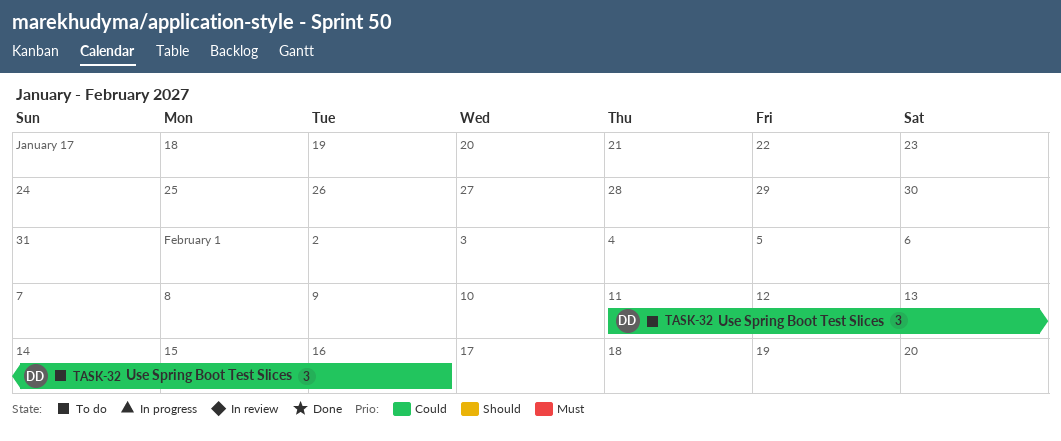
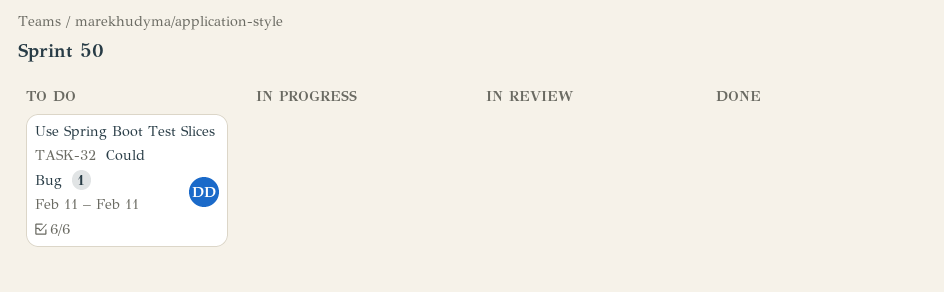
TASK-32, estimate: 3 -> 1
TASK-32, due: Feb 16 -> Feb 11

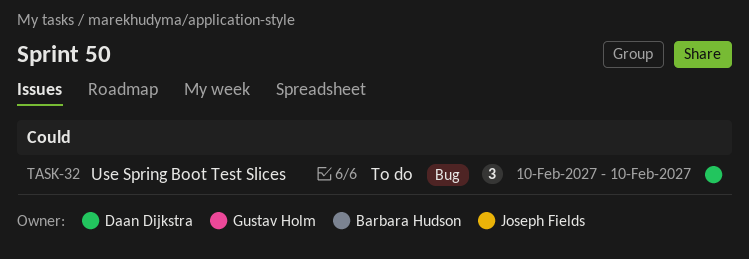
TASK-32, estimate: 1 -> 3
TASK-32, start: Feb 11 -> Feb 10
TASK-32, due: Feb 11 -> Feb 10

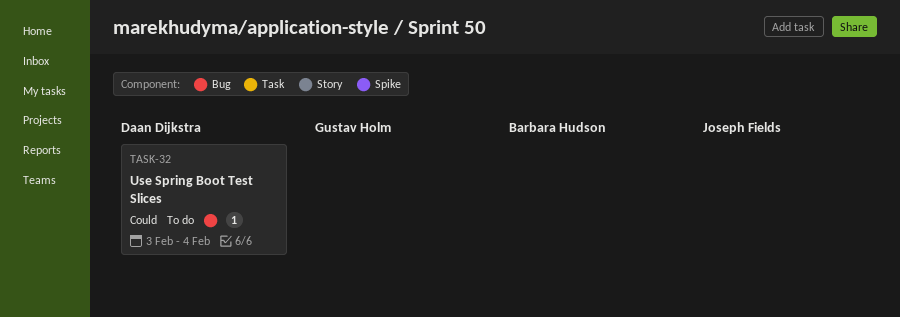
TASK-32, estimate: 3 -> 1
TASK-32, start: Feb 10 -> Feb 3
TASK-32, due: Feb 10 -> Feb 4

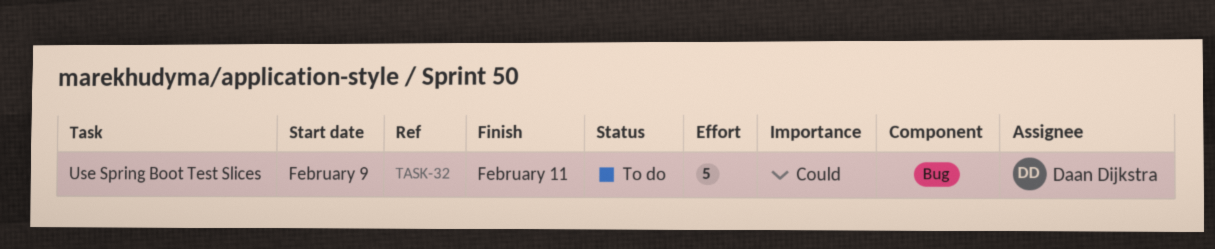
TASK-32, estimate: 1 -> 5
TASK-32, start: Feb 3 -> Feb 9
TASK-32, due: Feb 4 -> Feb 11

